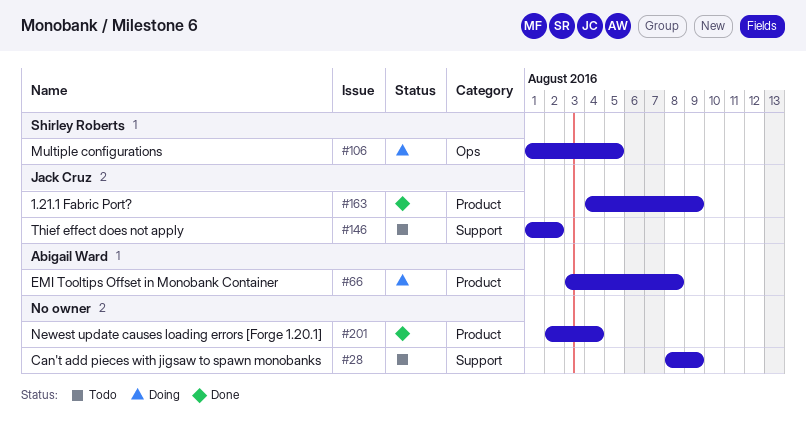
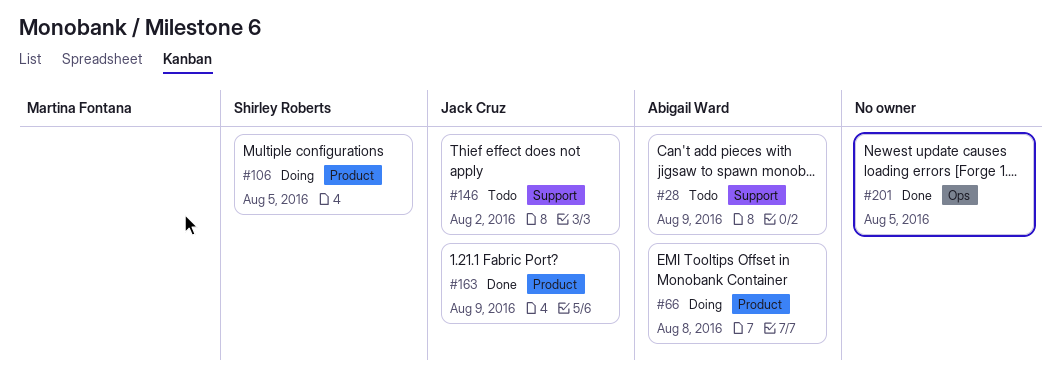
#28, owner: none -> Abigail Ward
#106, label: Ops -> Product
#201, label: Product -> Ops
#201, due: Aug 4 -> Aug 5

